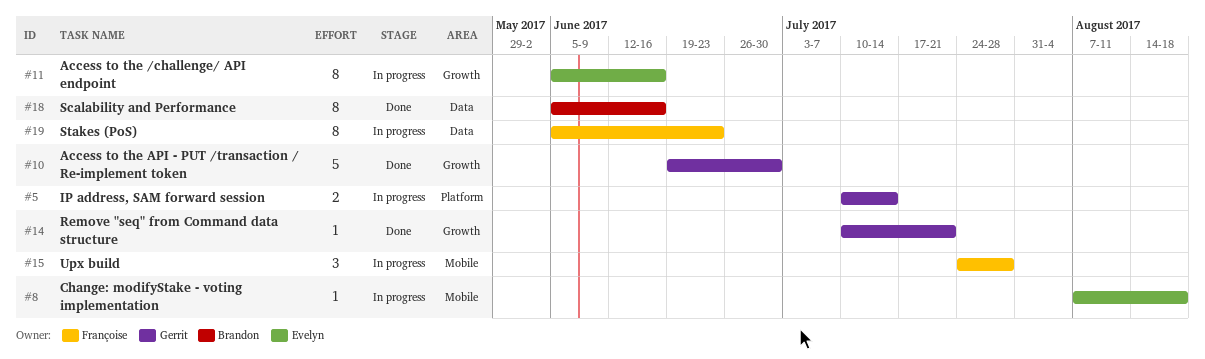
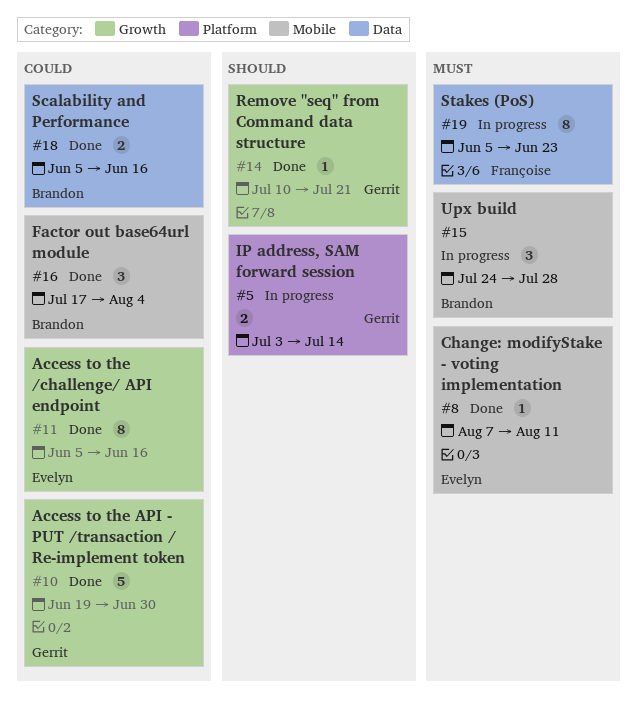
#5, start: Jul 10 -> Jul 3
#8, status: In progress -> Done
#8, due: Aug 18 -> Aug 11
#11, status: In progress -> Done
#15, owner: Françoise -> Brandon
#16: none -> present
#18, estimate: 8 -> 2

